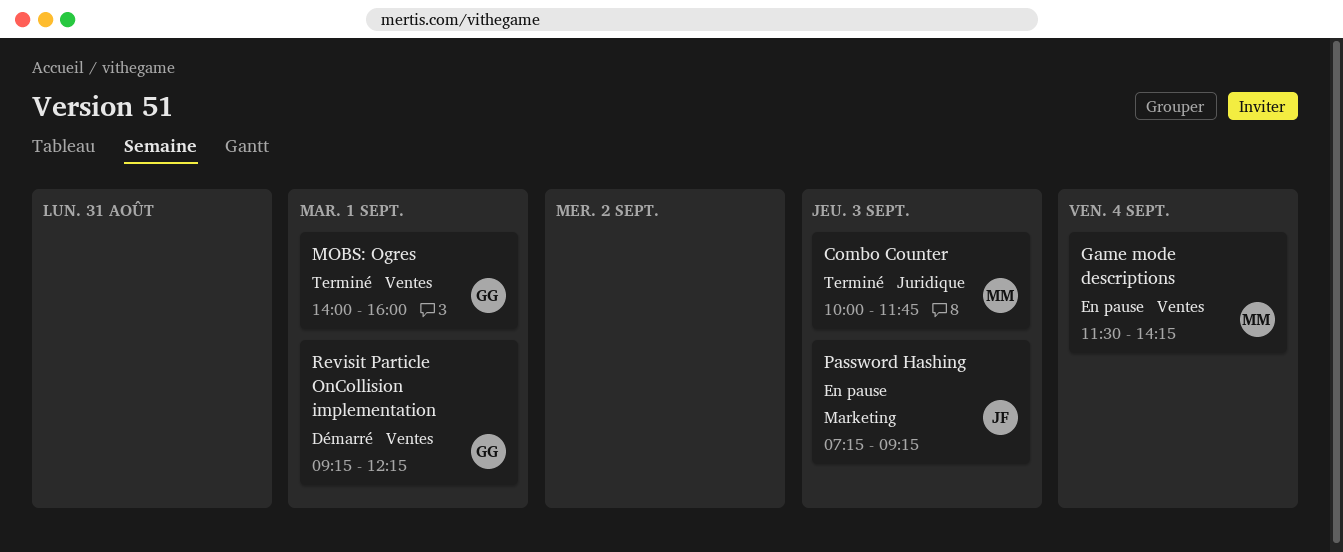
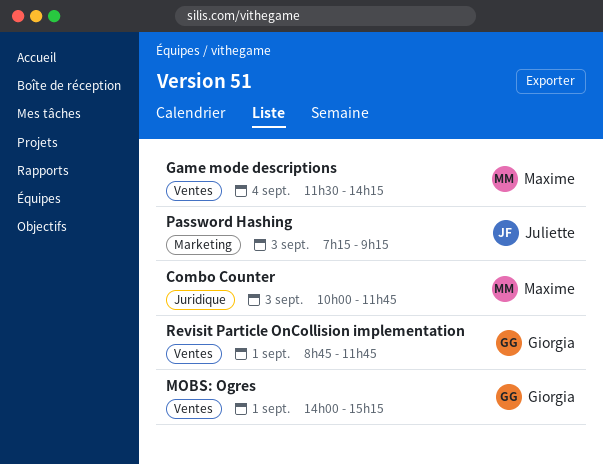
MOBS: Ogres, ends: 16:00 -> 15:15
Revisit Particle OnCollision implementation, begins: 09:15 -> 08:45
Revisit Particle OnCollision implementation, ends: 12:15 -> 11:45

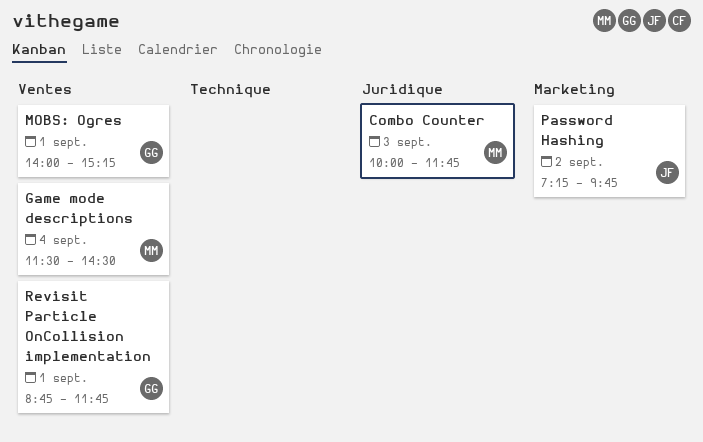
Game mode descriptions, ends: 14:15 -> 14:30
Password Hashing, day: Sep 3 -> Sep 2
Password Hashing, ends: 09:15 -> 09:45

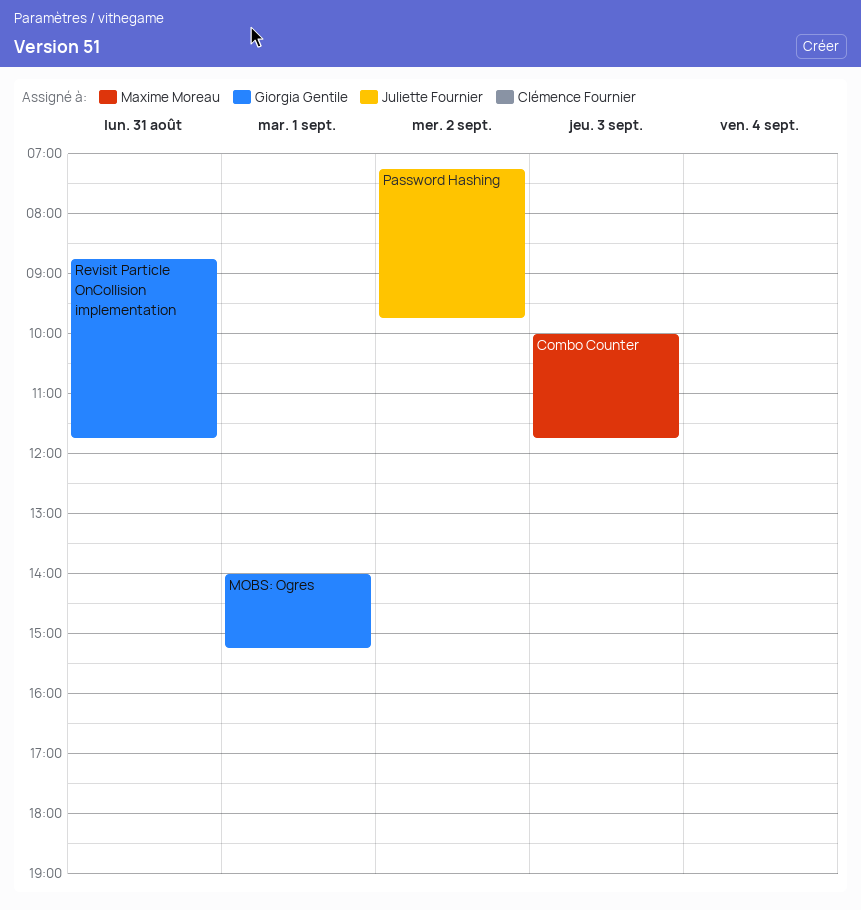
Game mode descriptions: present -> none
Revisit Particle OnCollision implementation, day: Sep 1 -> Aug 31

